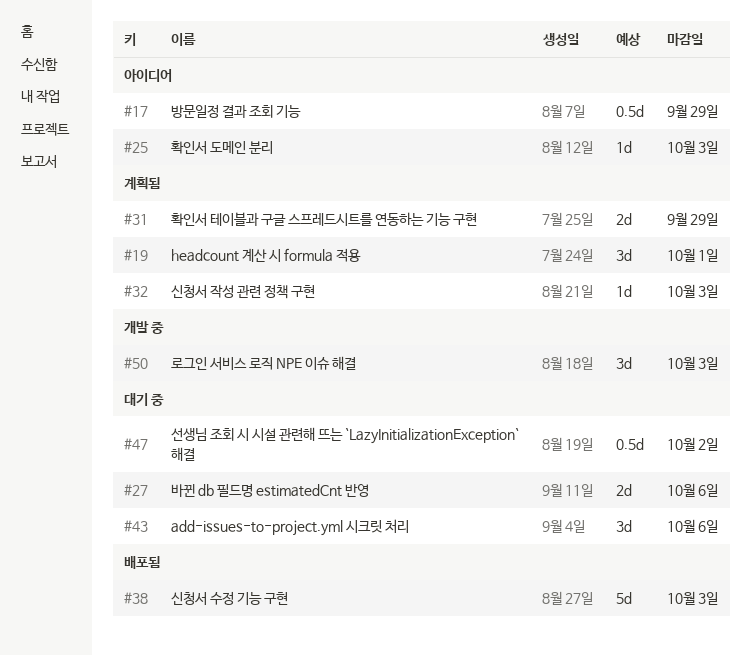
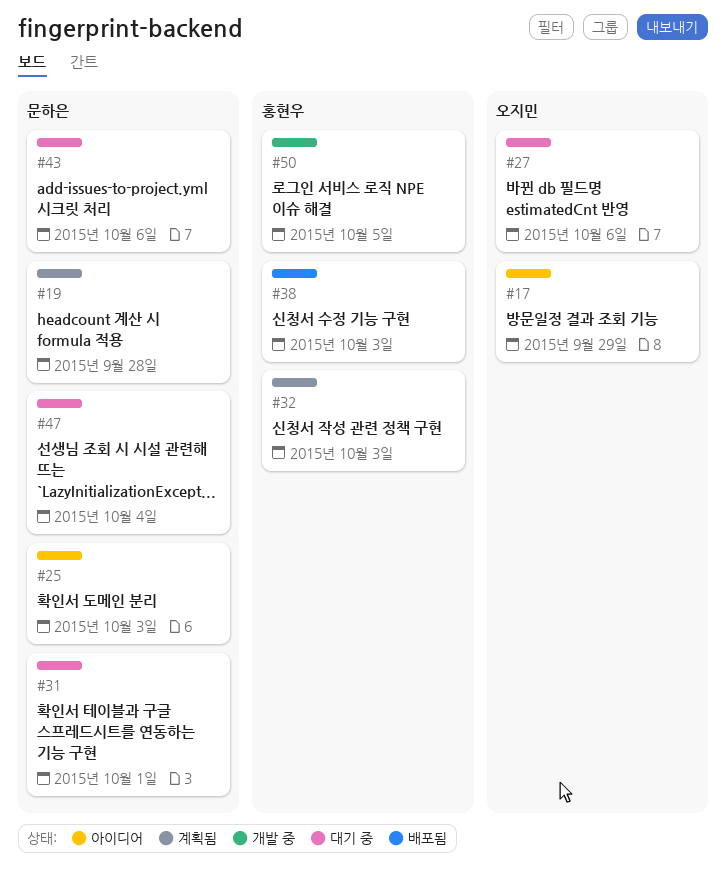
#19, due: Oct 1 -> Sep 28
#31, status: 계획됨 -> 대기 중
#31, due: Sep 29 -> Oct 1
#47, due: Oct 2 -> Oct 4
#50, due: Oct 3 -> Oct 5

